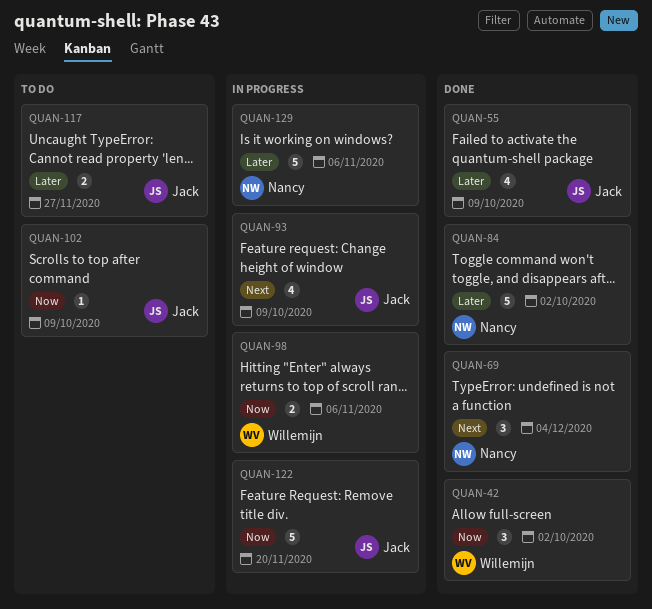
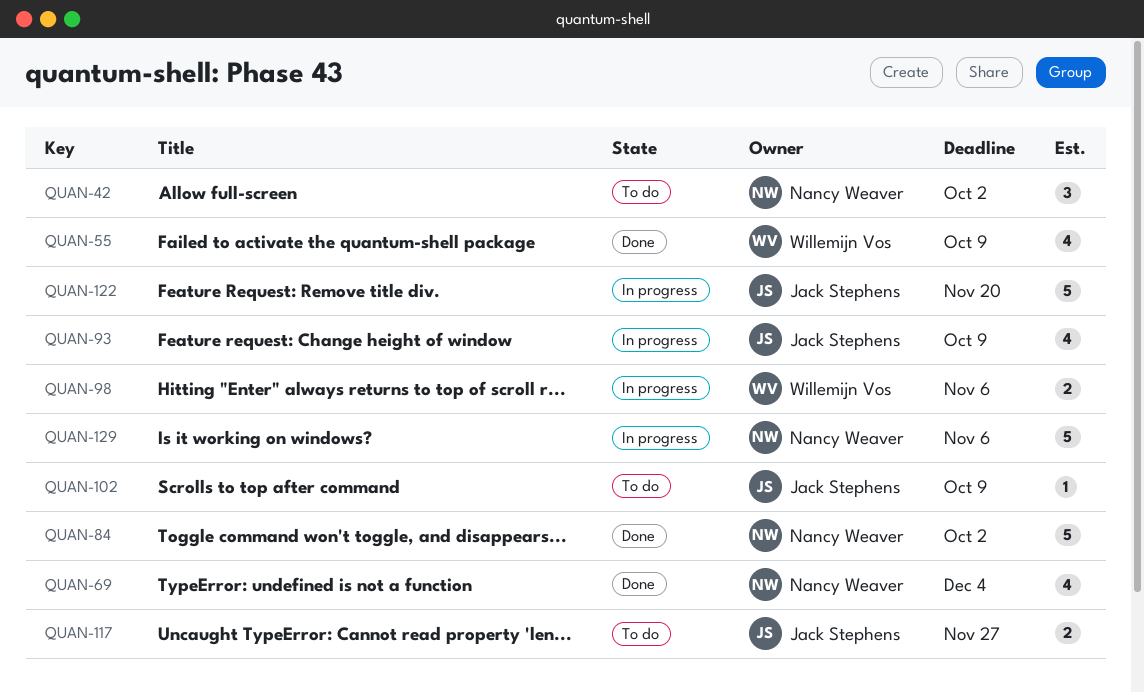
QUAN-42, status: Done -> To do
QUAN-42, owner: Willemijn Vos -> Nancy Weaver
QUAN-55, owner: Jack Stephens -> Willemijn Vos
QUAN-69, estimate: 3 -> 4

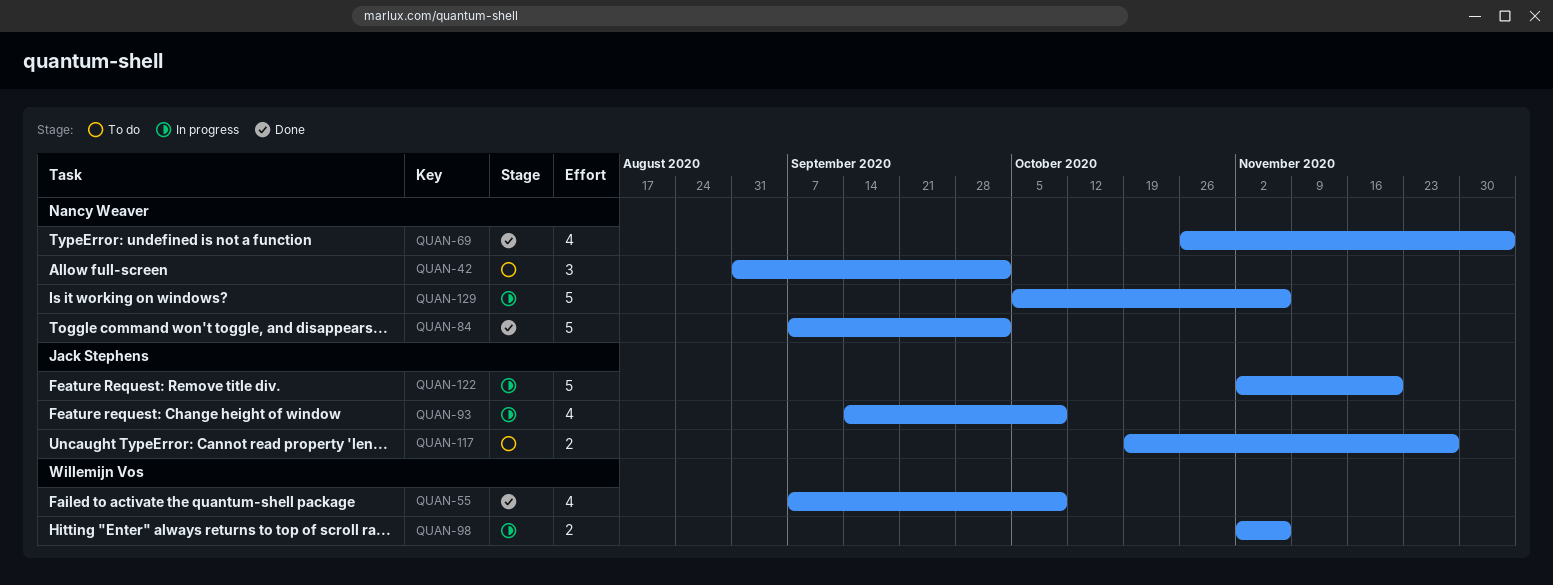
QUAN-102: present -> none

